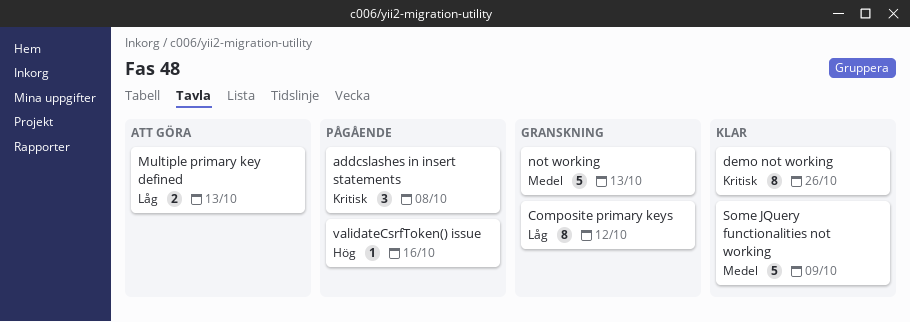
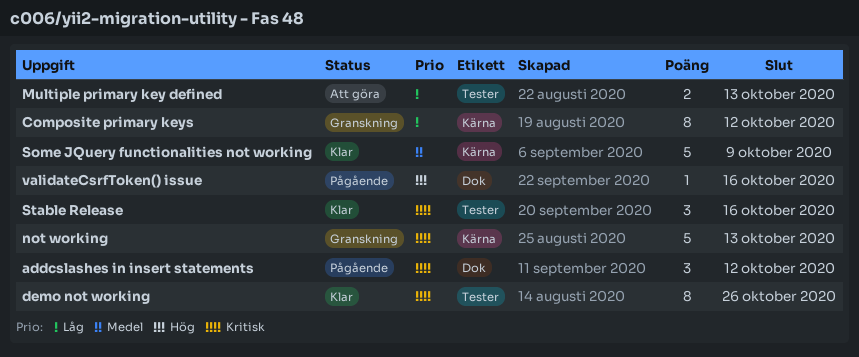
addcslashes in insert statements, due: Oct 8 -> Oct 12
not working, priority: Medel -> Kritisk
Stable Release: none -> present

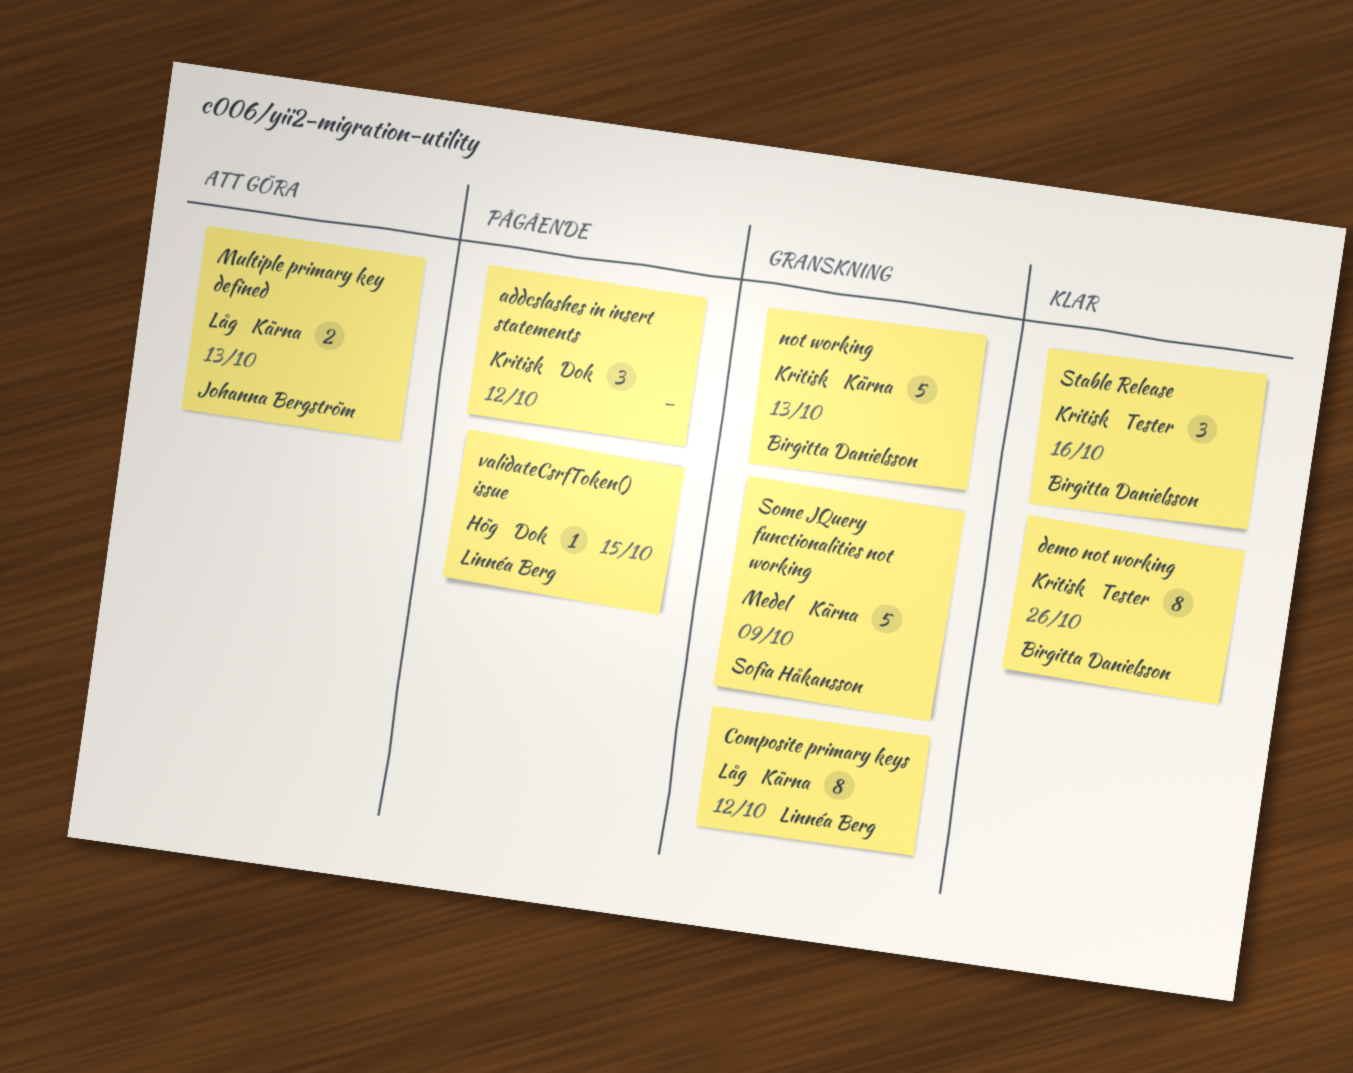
Multiple primary key defined, label: Tester -> Kärna
Some JQuery functionalities not working, status: Klar -> Granskning
validateCsrfToken() issue, due: Oct 16 -> Oct 15

